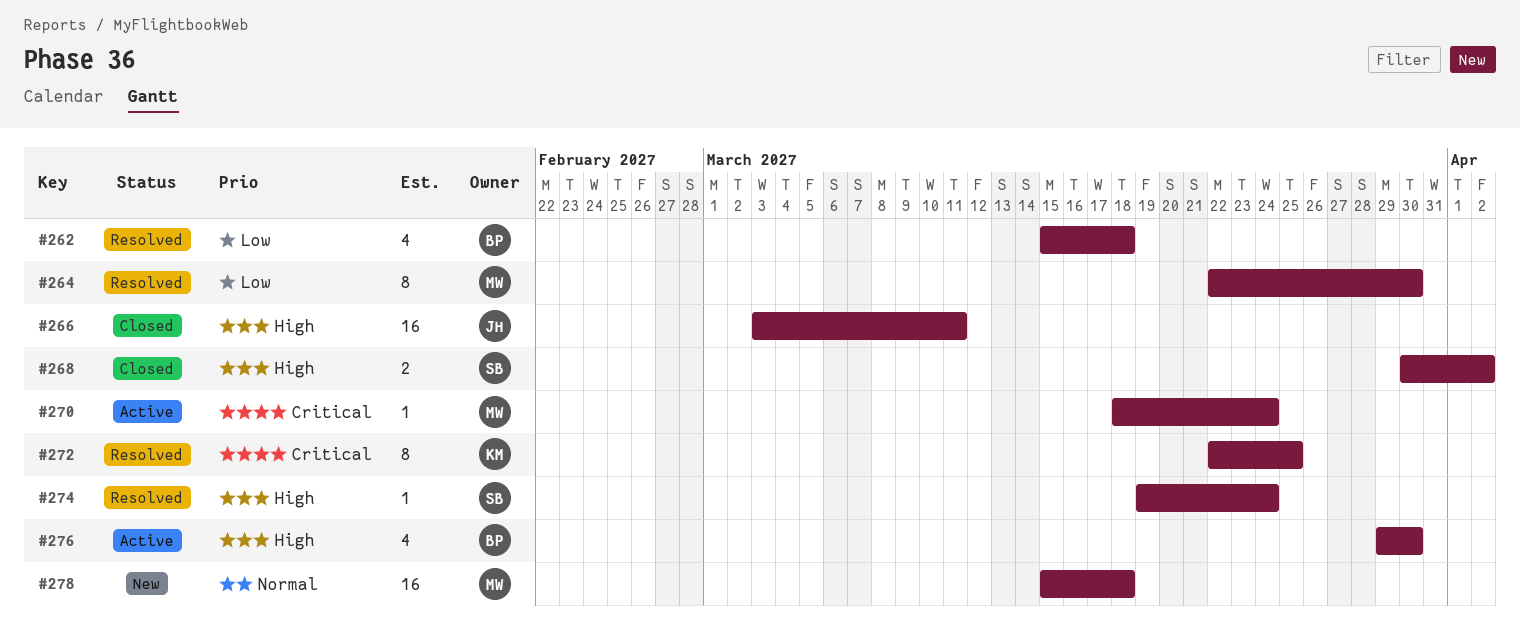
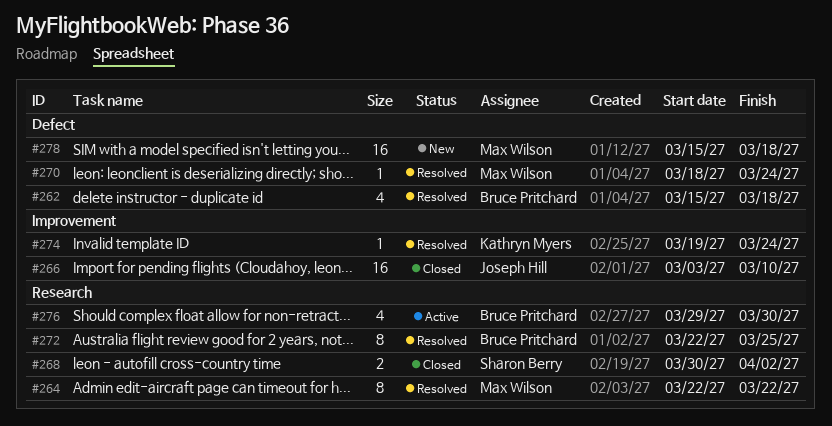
#264, due: Mar 30 -> Mar 22
#266, due: Mar 11 -> Mar 10
#270, status: Active -> Resolved
#272, owner: Kathryn Myers -> Bruce Pritchard
#274, owner: Sharon Berry -> Kathryn Myers

